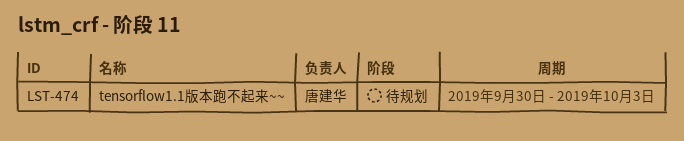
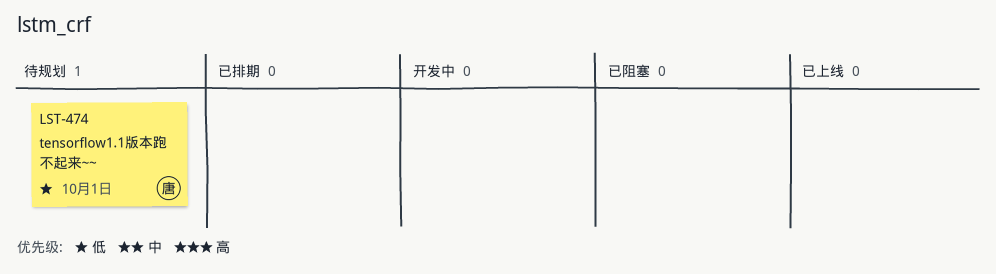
LST-474, due: Oct 3 -> Oct 1

